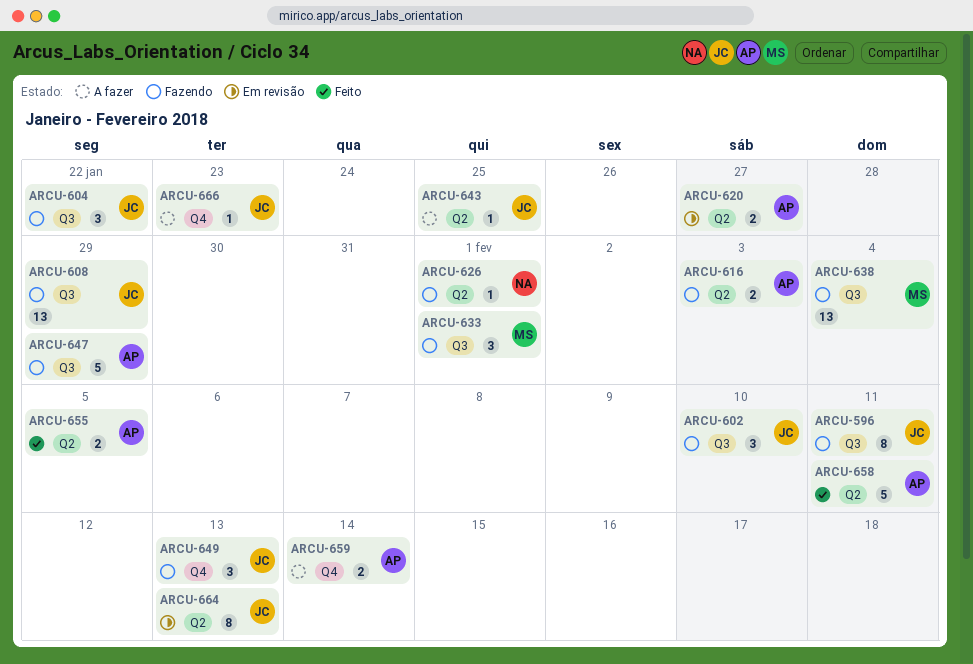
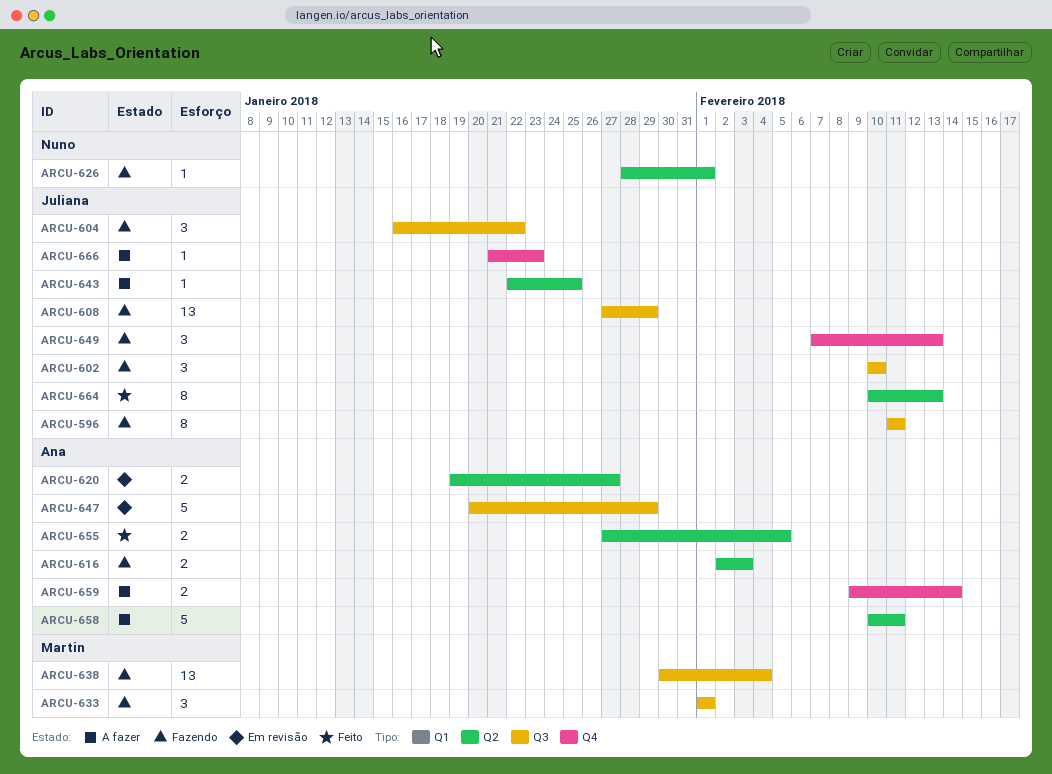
ARCU-647, status: Fazendo -> Em revisão
ARCU-658, status: Feito -> A fazer
ARCU-664, status: Em revisão -> Feito

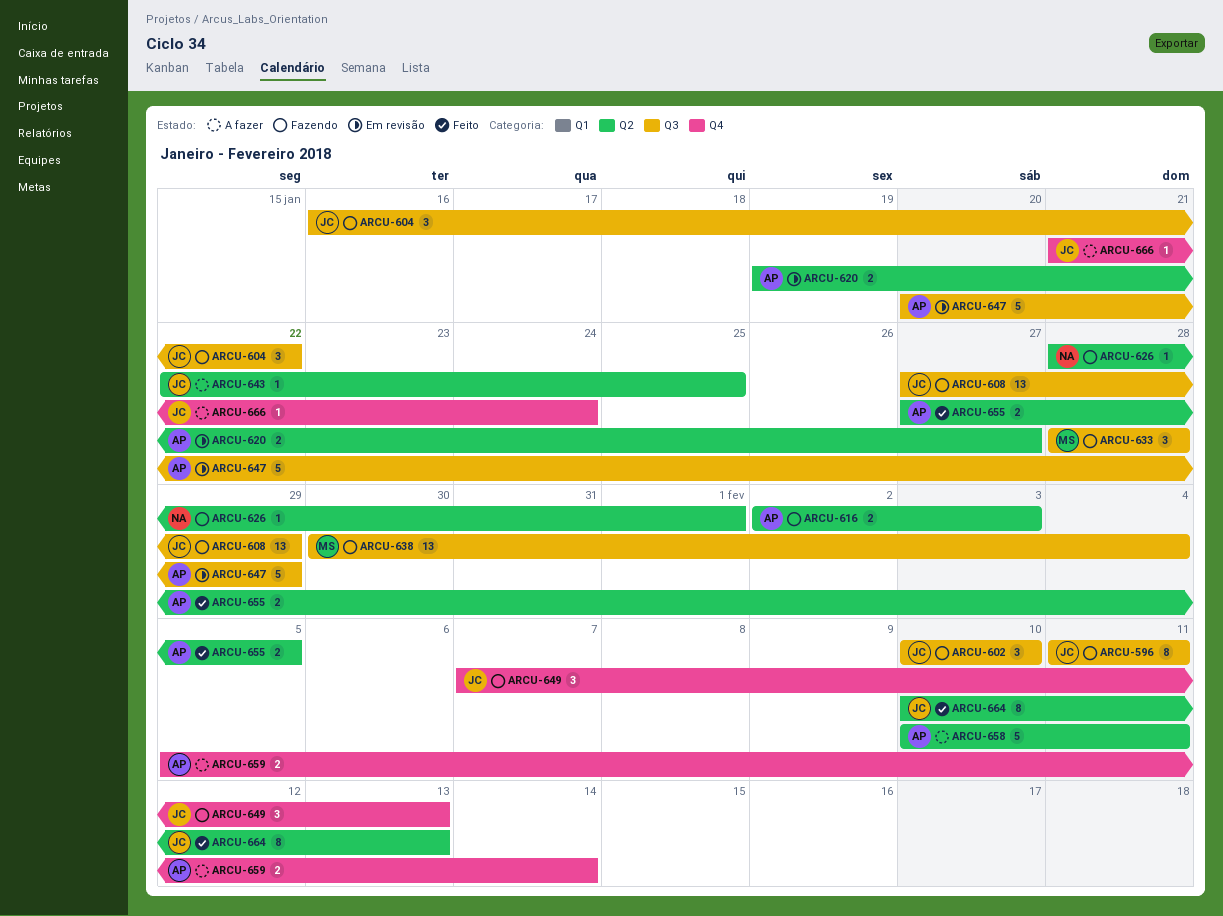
ARCU-633, start: Feb 1 -> Jan 28
ARCU-633, due: Feb 1 -> Jan 28
ARCU-659, start: Feb 9 -> Feb 5
ARCU-666, due: Jan 23 -> Jan 24

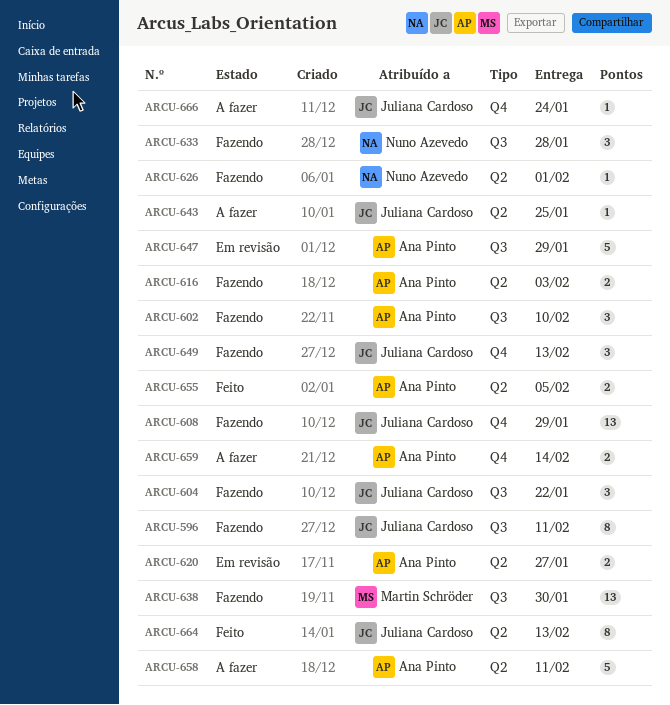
ARCU-602, owner: Juliana Cardoso -> Ana Pinto
ARCU-608, label: Q3 -> Q4
ARCU-633, owner: Martin Schröder -> Nuno Azevedo
ARCU-638, due: Feb 4 -> Jan 30

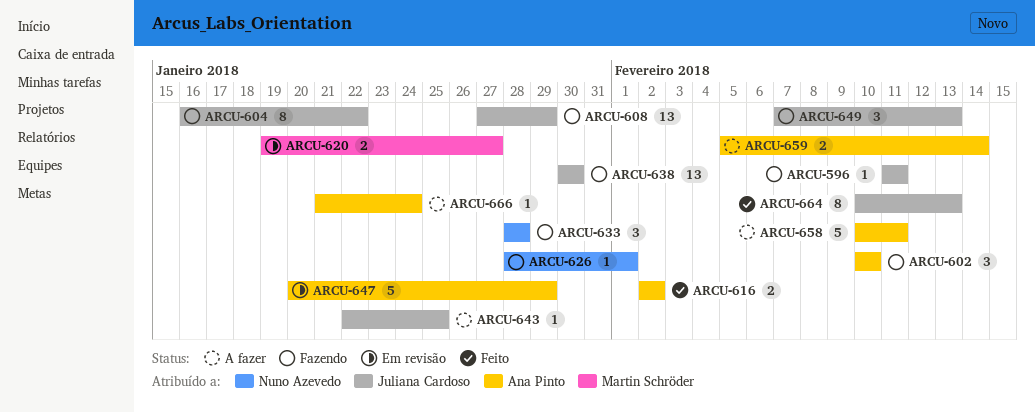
ARCU-596, estimate: 8 -> 1
ARCU-604, estimate: 3 -> 8
ARCU-616, status: Fazendo -> Feito
ARCU-616, due: Feb 3 -> Feb 2
ARCU-620, owner: Ana Pinto -> Martin Schröder
ARCU-638, owner: Martin Schröder -> Juliana Cardoso
ARCU-655: present -> none
ARCU-666, owner: Juliana Cardoso -> Ana Pinto

